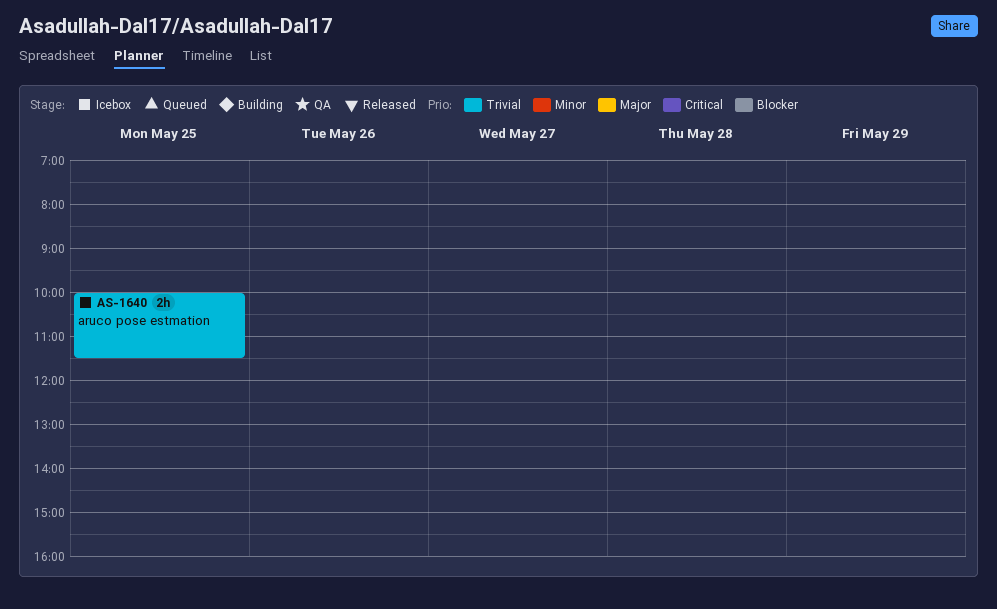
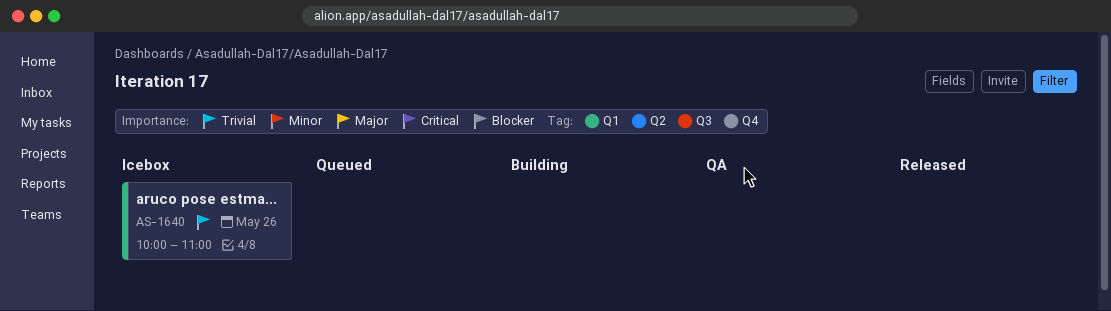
AS-1640, day: May 25 -> May 26
AS-1640, ends: 11:30 -> 11:00

